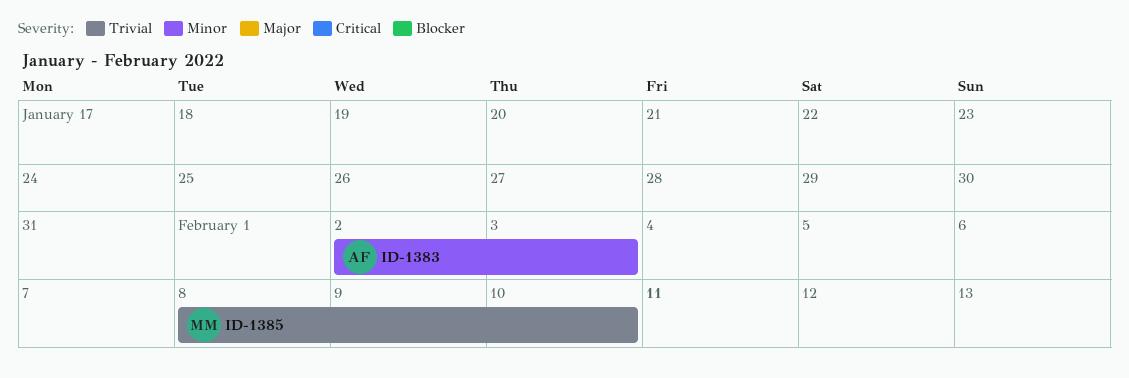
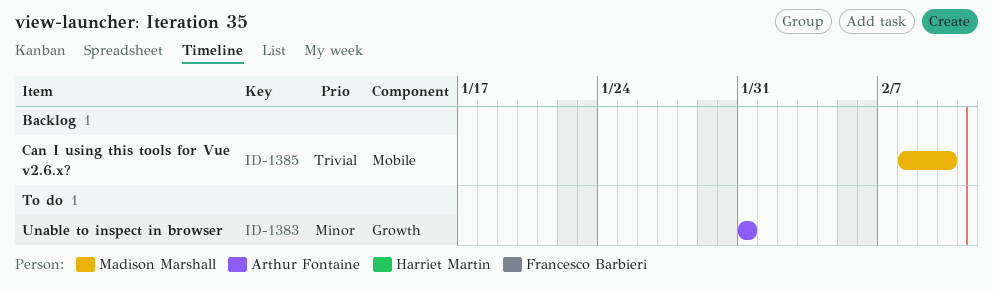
ID-1383, start: Feb 2 -> Jan 31
ID-1383, due: Feb 3 -> Jan 31

